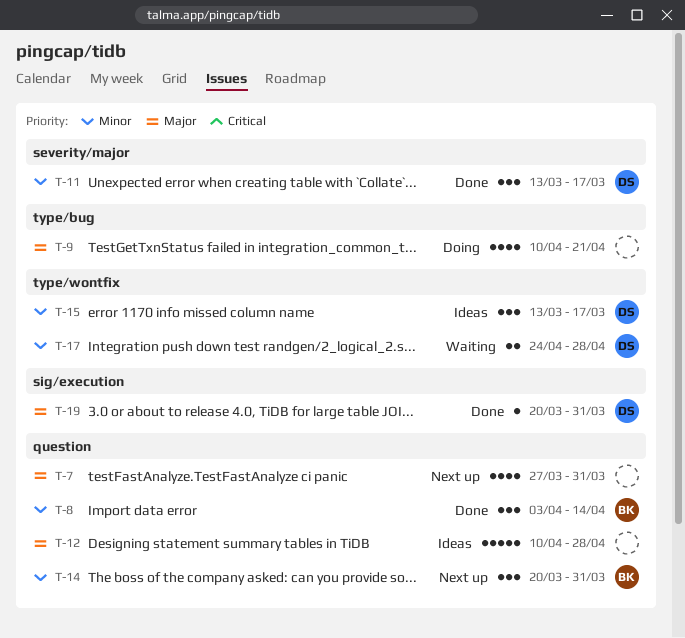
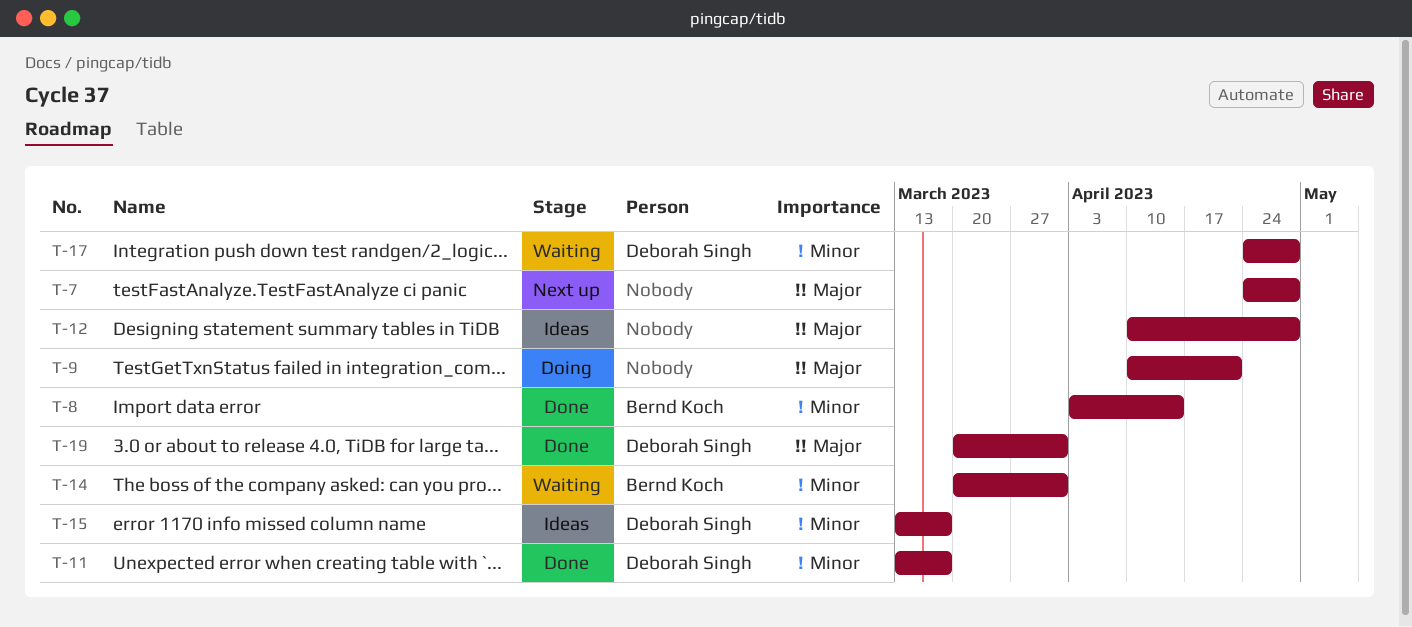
T-7, start: Mar 27 -> Apr 24
T-7, due: Mar 31 -> Apr 28
T-14, status: Next up -> Waiting

